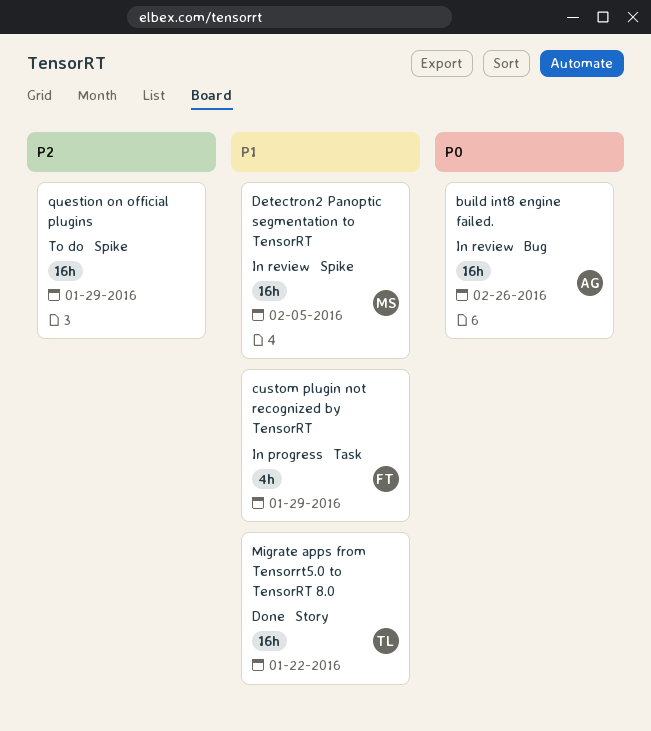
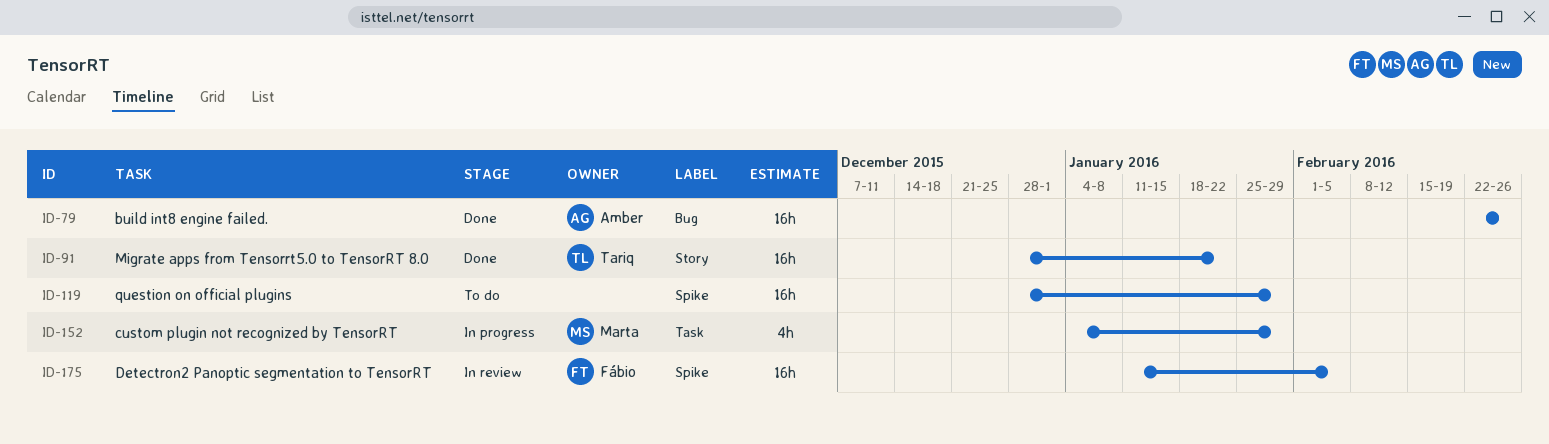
build int8 engine failed., status: In review -> Done
custom plugin not recognized by TensorRT, owner: Fábio -> Marta
Detectron2 Panoptic segmentation to TensorRT, owner: Marta -> Fábio

